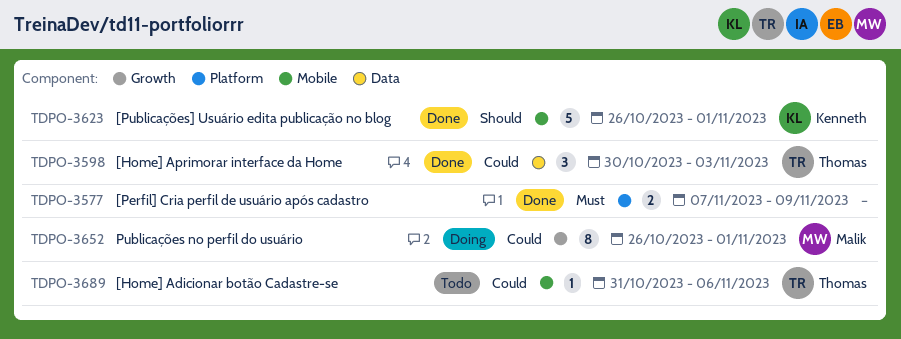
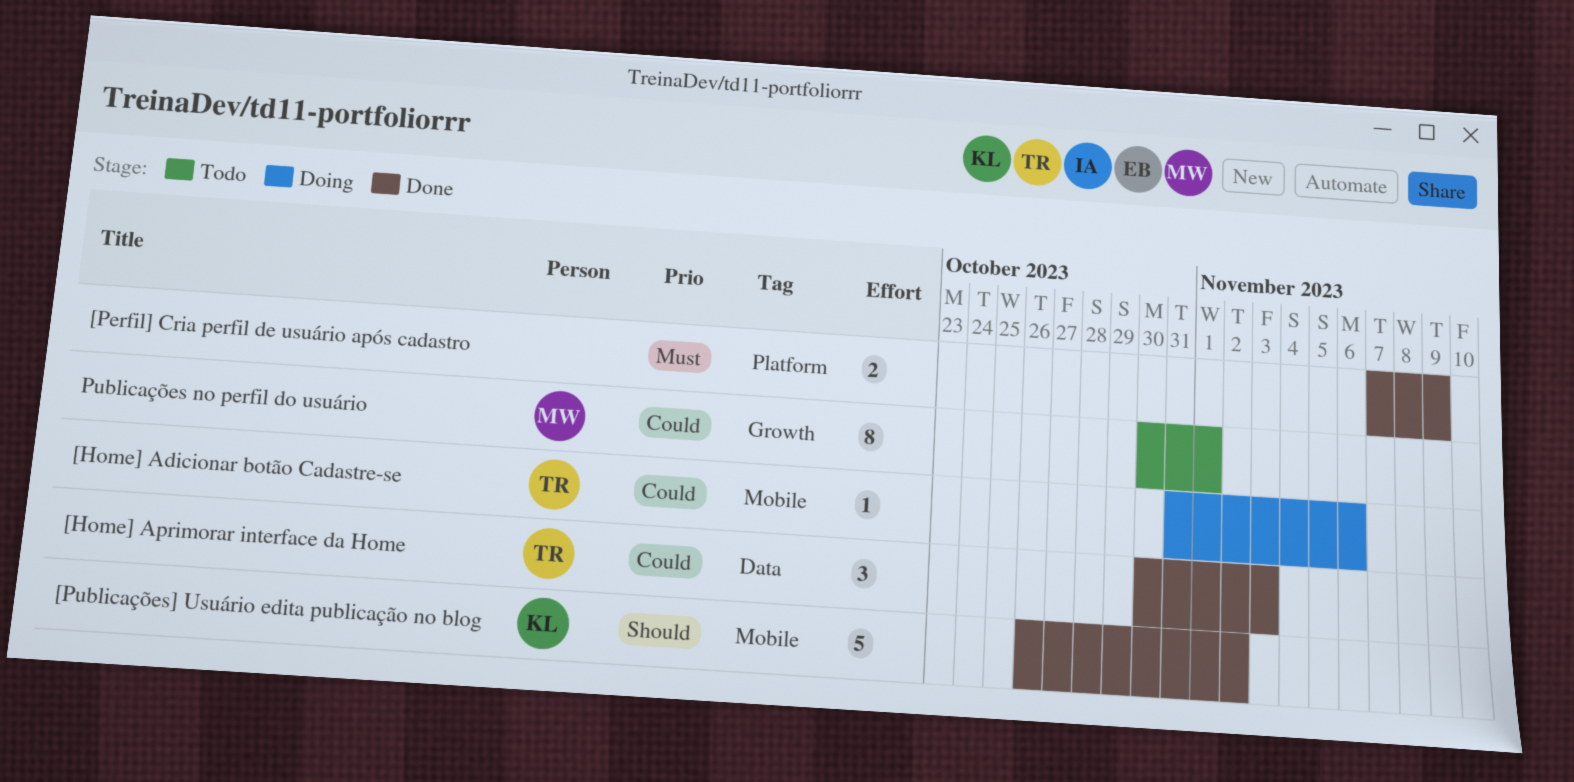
[Home] Adicionar botão Cadastre-se, status: Todo -> Doing
[Publicações] Usuário edita publicação no blog, due: Nov 1 -> Nov 2
Publicações no perfil do usuário, status: Doing -> Todo
Publicações no perfil do usuário, start: Oct 26 -> Oct 30

